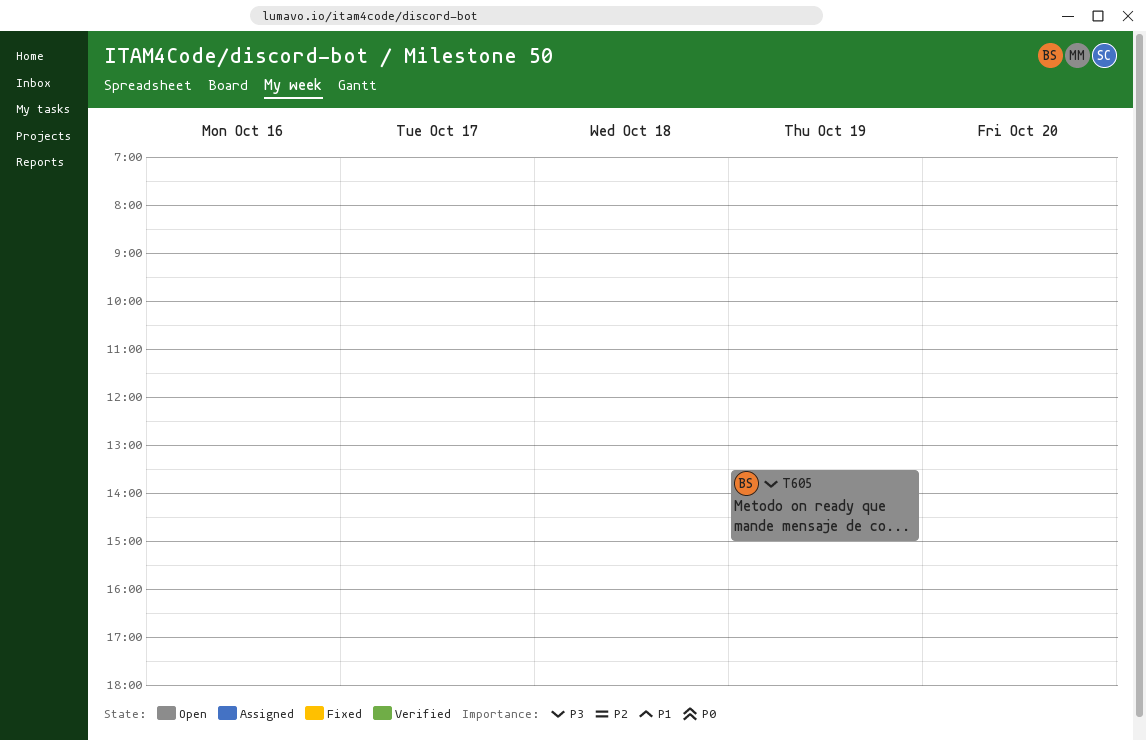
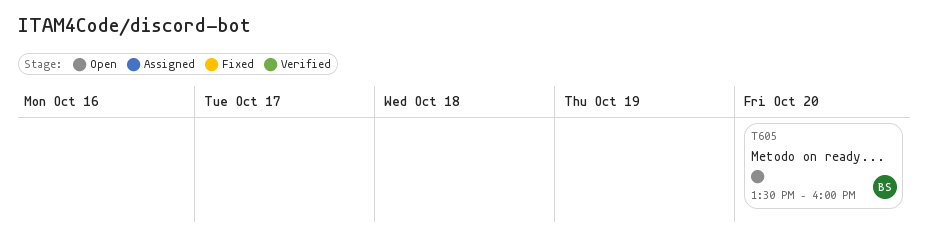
T605, day: Oct 19 -> Oct 20
T605, ends: 15:00 -> 16:00

